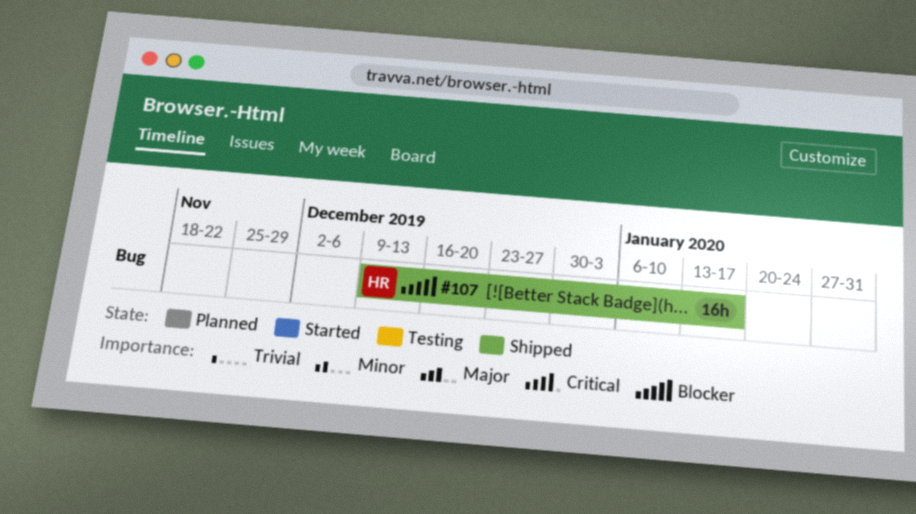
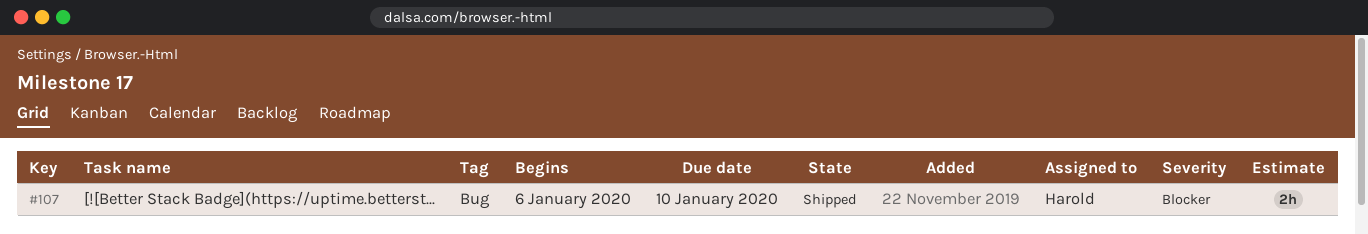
#107, estimate: 16h -> 2h
#107, start: Dec 9 -> Jan 6
#107, due: Jan 17 -> Jan 10

